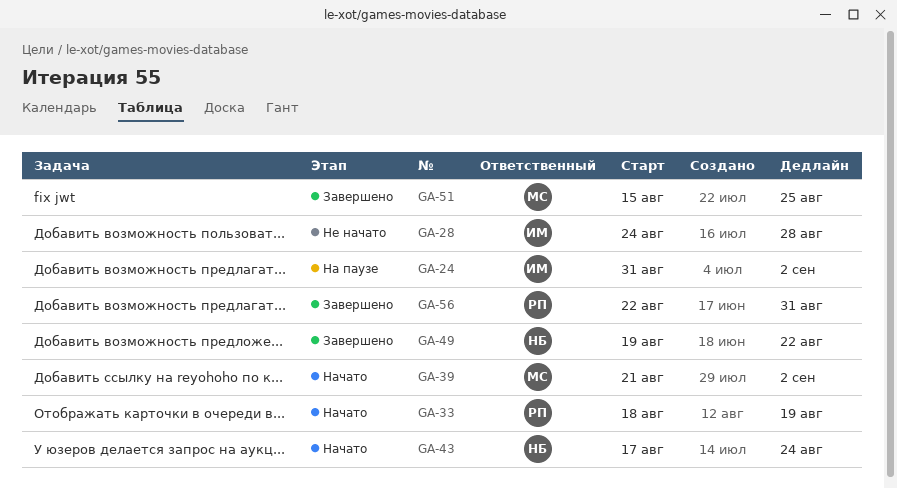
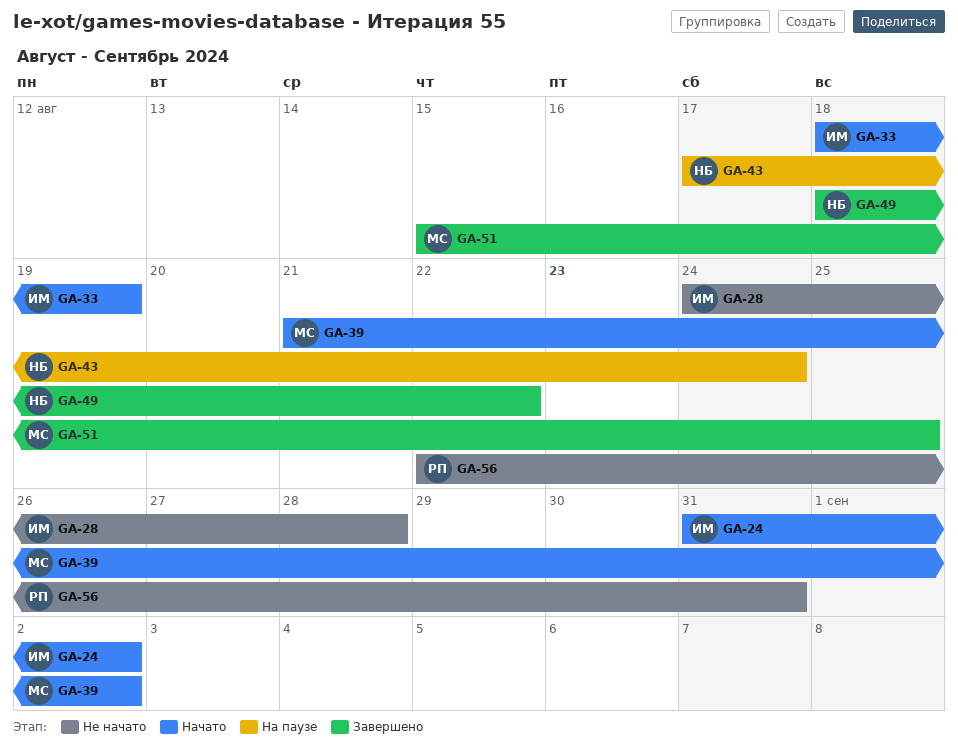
GA-24, status: На паузе -> Начато
GA-33, owner: РП -> ИМ
GA-43, status: Начато -> На паузе
GA-49, start: Aug 19 -> Aug 18
GA-56, status: Завершено -> Не начато

